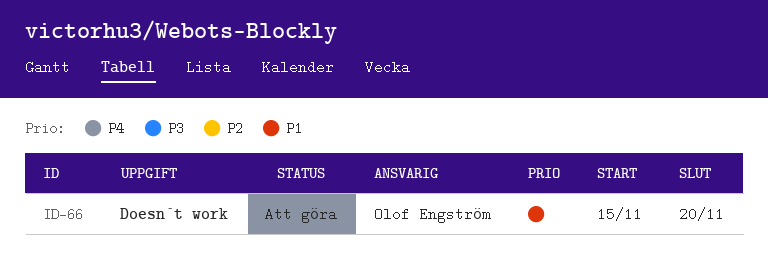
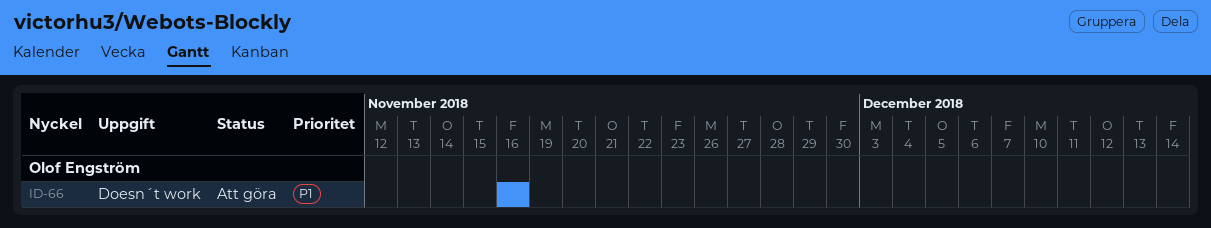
ID-66, start: Nov 15 -> Nov 16
ID-66, due: Nov 20 -> Nov 16

